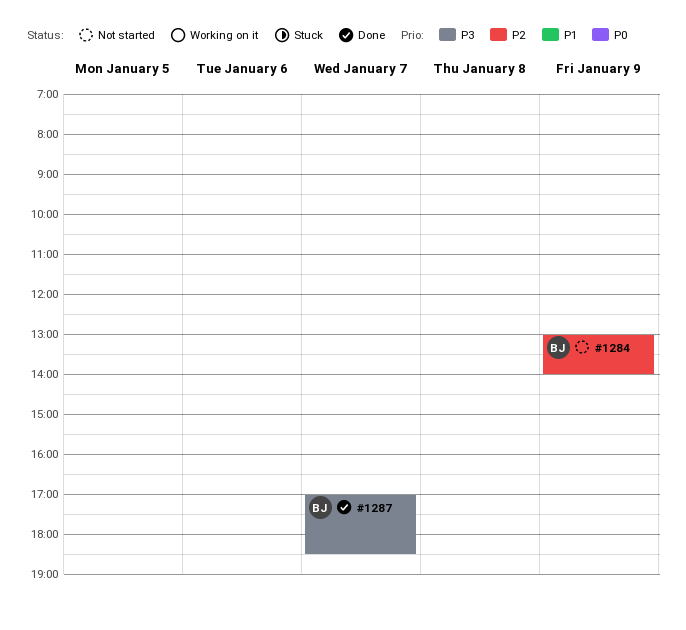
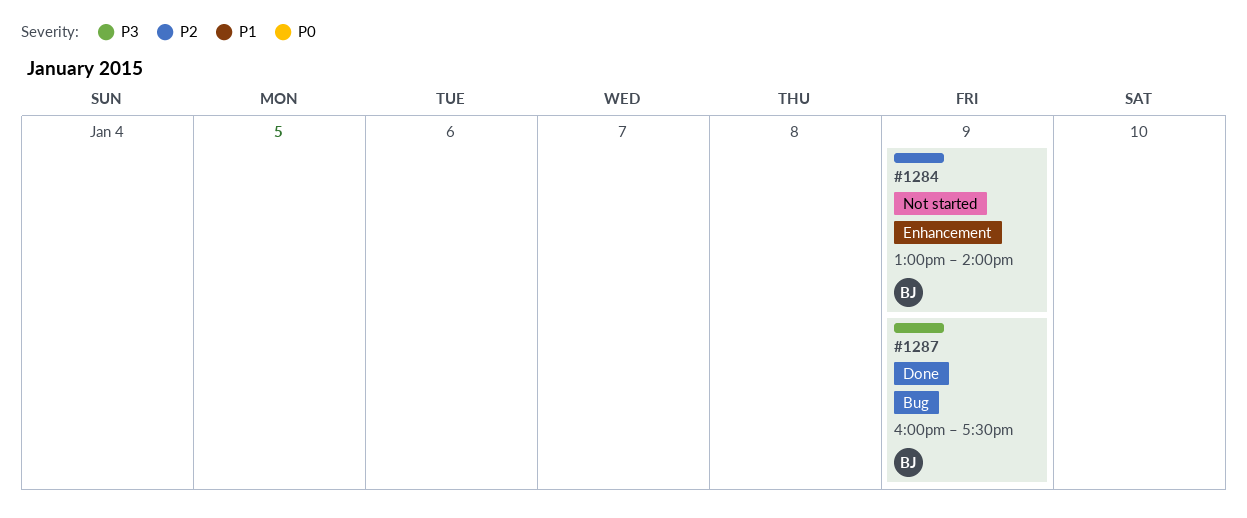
#1287, day: Jan 7 -> Jan 9
#1287, begins: 17:00 -> 16:00
#1287, ends: 18:30 -> 17:30

